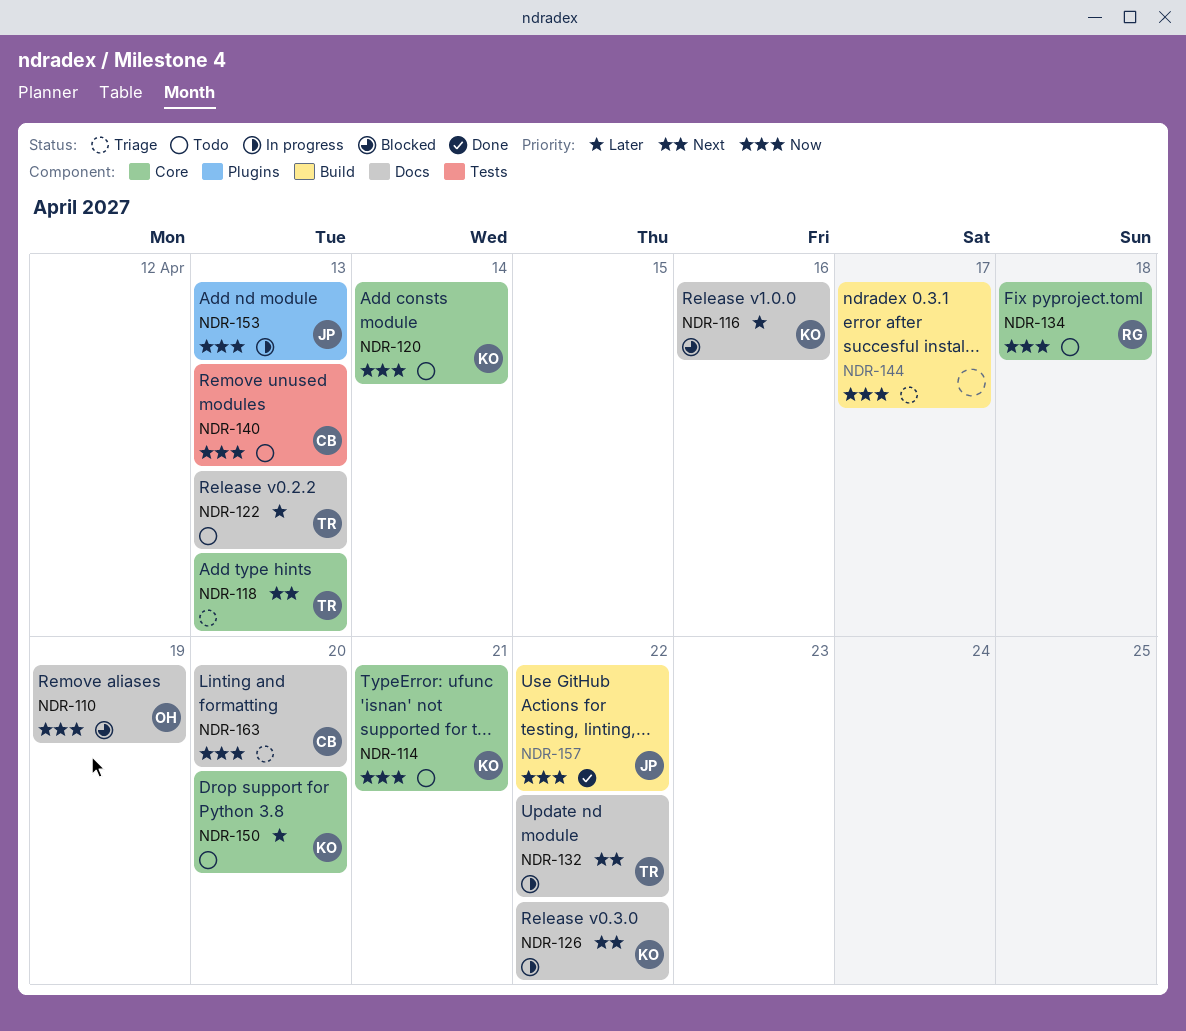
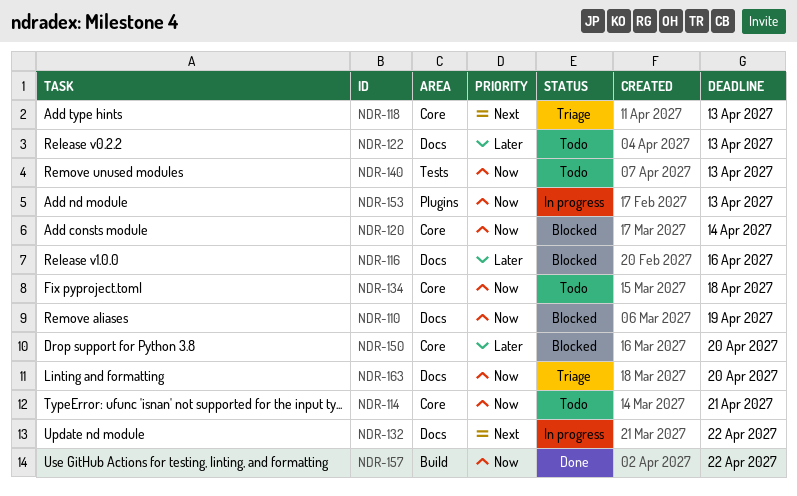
NDR-120, status: Todo -> Blocked
NDR-126: present -> none
NDR-144: present -> none
NDR-150, status: Todo -> Blocked

